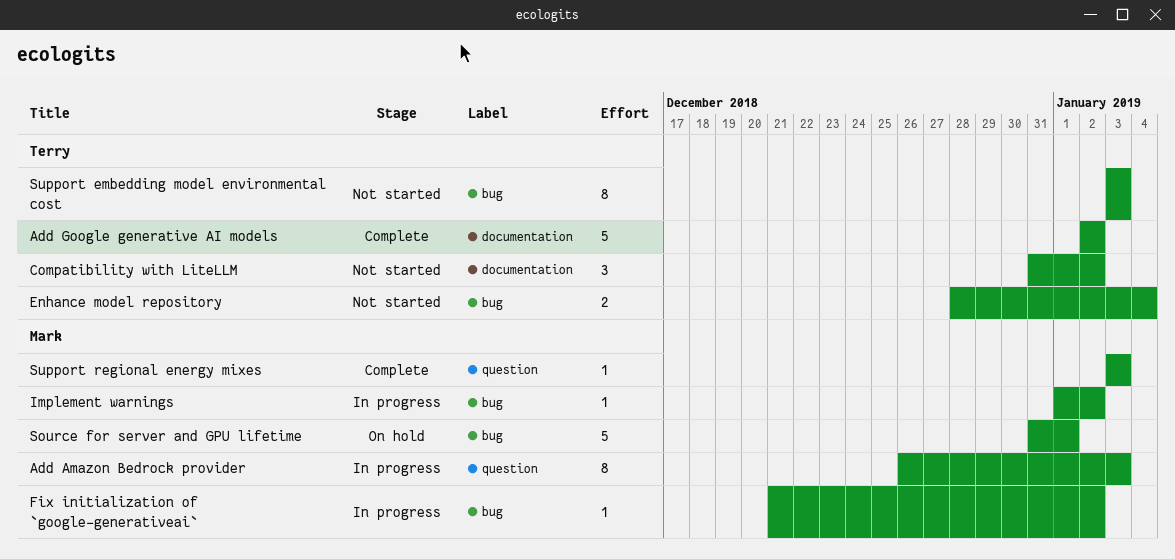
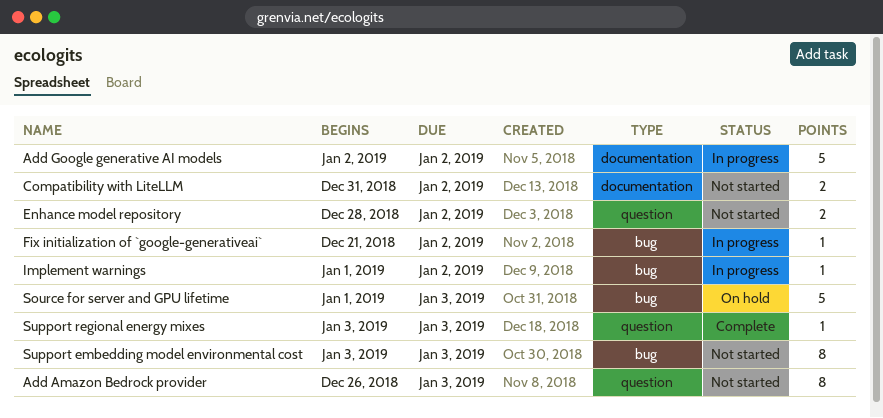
Add Amazon Bedrock provider, status: In progress -> Not started
Add Google generative AI models, status: Complete -> In progress
Compatibility with LiteLLM, estimate: 3 -> 2
Enhance model repository, label: bug -> question
Enhance model repository, due: Jan 4 -> Jan 2
Source for server and GPU lifetime, start: Dec 31 -> Jan 1
Source for server and GPU lifetime, due: Jan 1 -> Jan 3

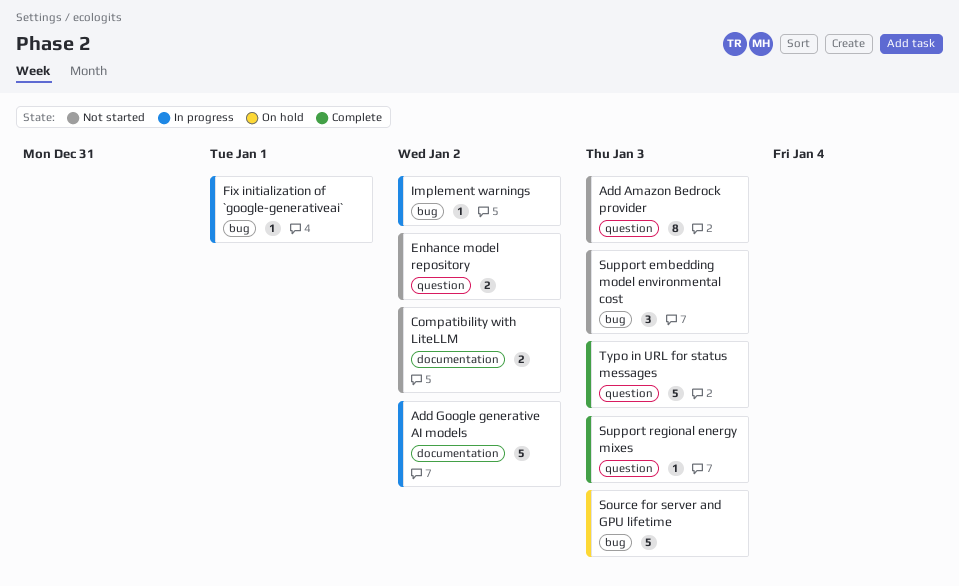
Fix initialization of `google-generativeai`, due: Jan 2 -> Jan 1
Support embedding model environmental cost, estimate: 8 -> 3
Typo in URL for status messages: none -> present

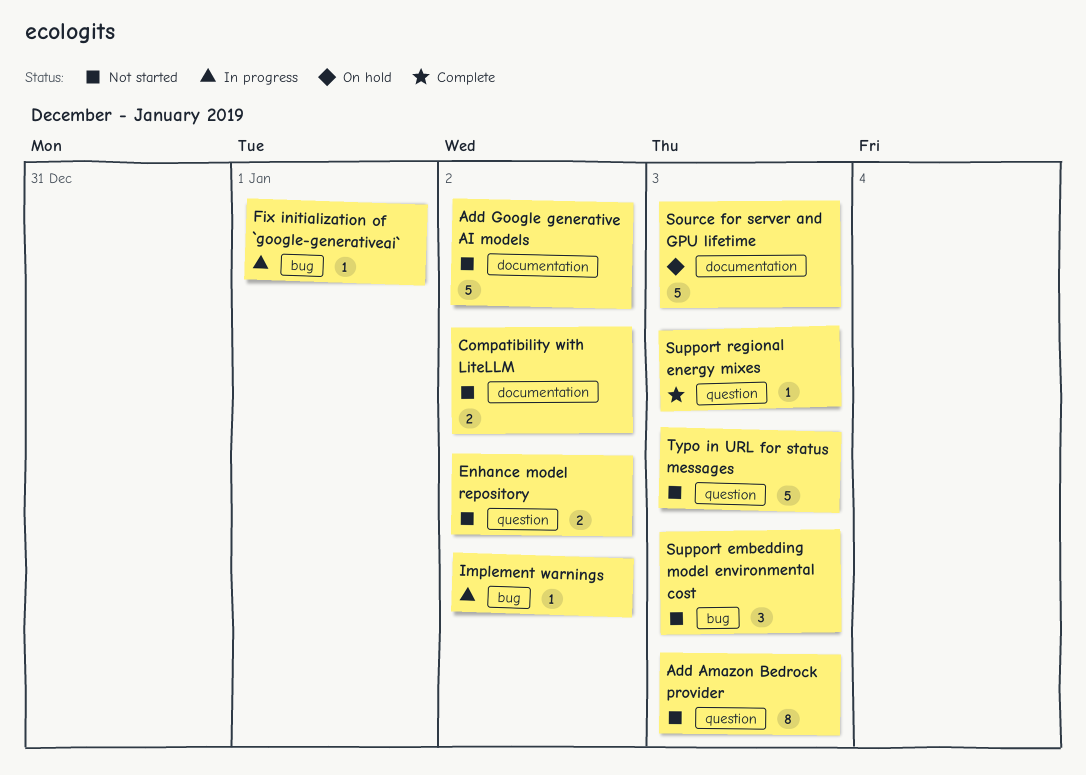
Add Google generative AI models, status: In progress -> Not started
Source for server and GPU lifetime, label: bug -> documentation
Typo in URL for status messages, status: Complete -> Not started

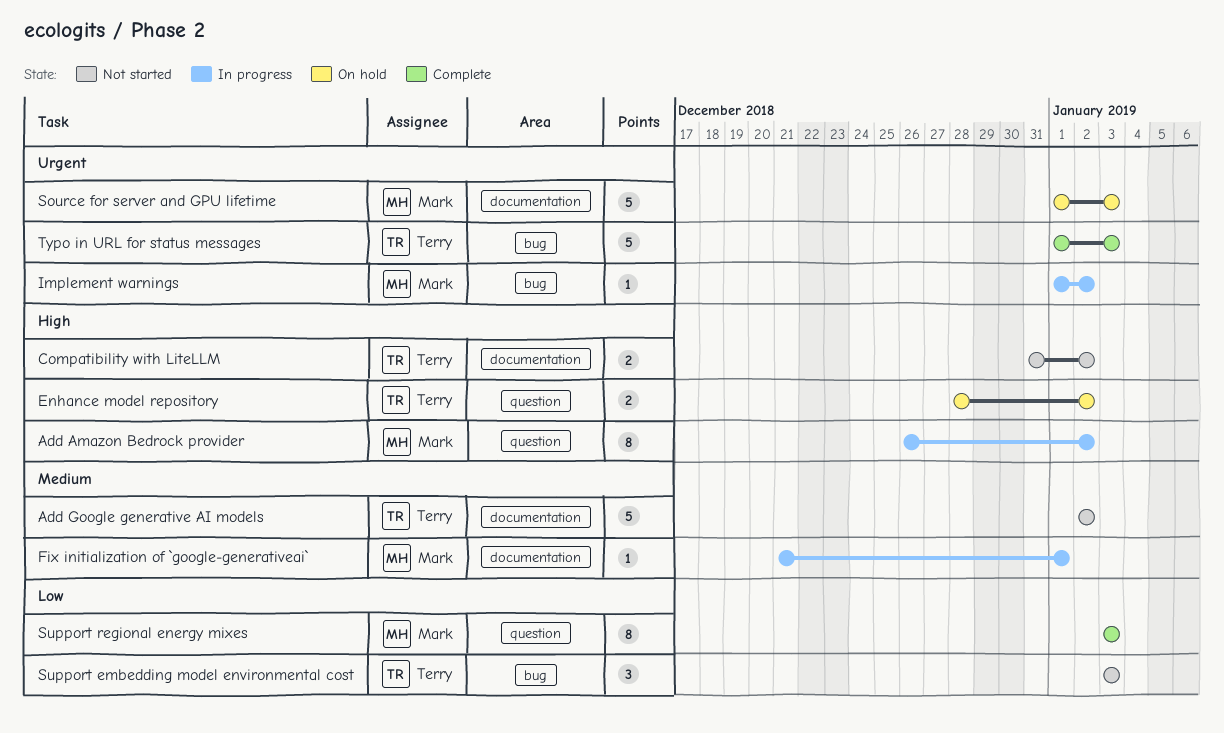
Add Amazon Bedrock provider, status: Not started -> In progress
Add Amazon Bedrock provider, due: Jan 3 -> Jan 2
Enhance model repository, status: Not started -> On hold
Fix initialization of `google-generativeai`, label: bug -> documentation
Support regional energy mixes, estimate: 1 -> 8
Typo in URL for status messages, status: Not started -> Complete
Typo in URL for status messages, label: question -> bug

